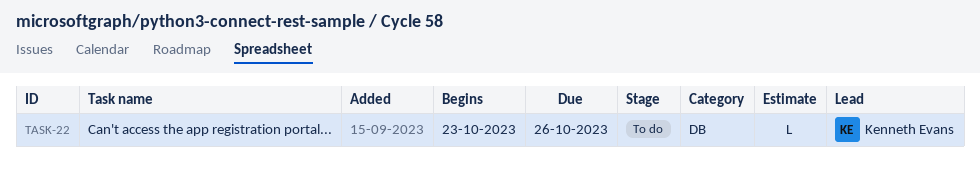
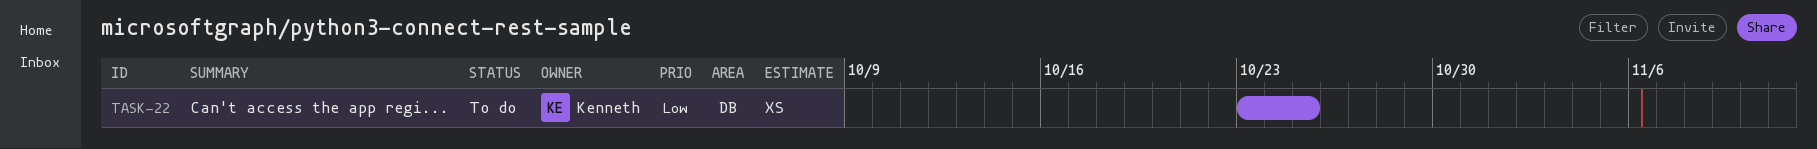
TASK-22, estimate: L -> XS
TASK-22, due: Oct 26 -> Oct 25

